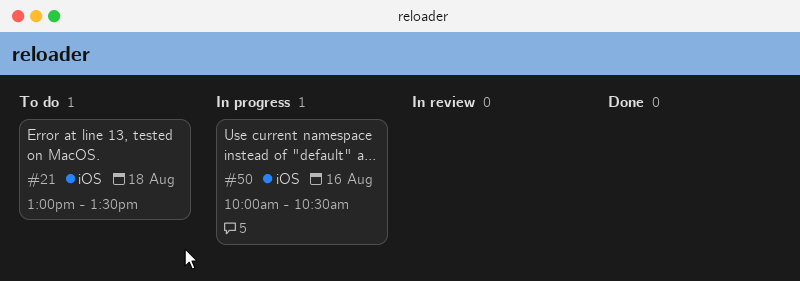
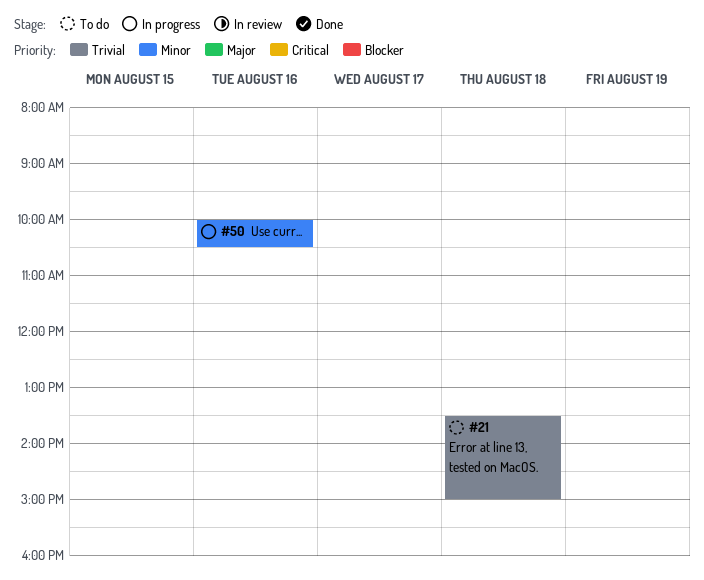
#21, begins: 13:00 -> 13:30
#21, ends: 13:30 -> 15:00

